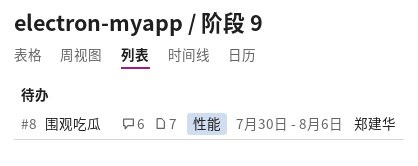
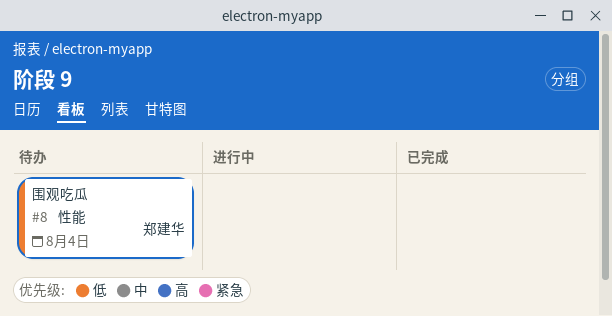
#8, due: Aug 6 -> Aug 4

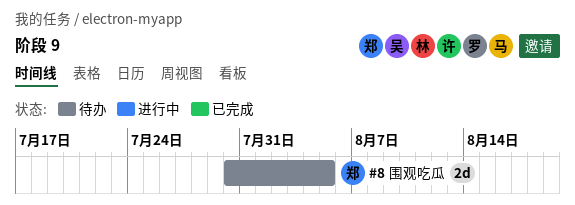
#8, due: Aug 4 -> Aug 5

